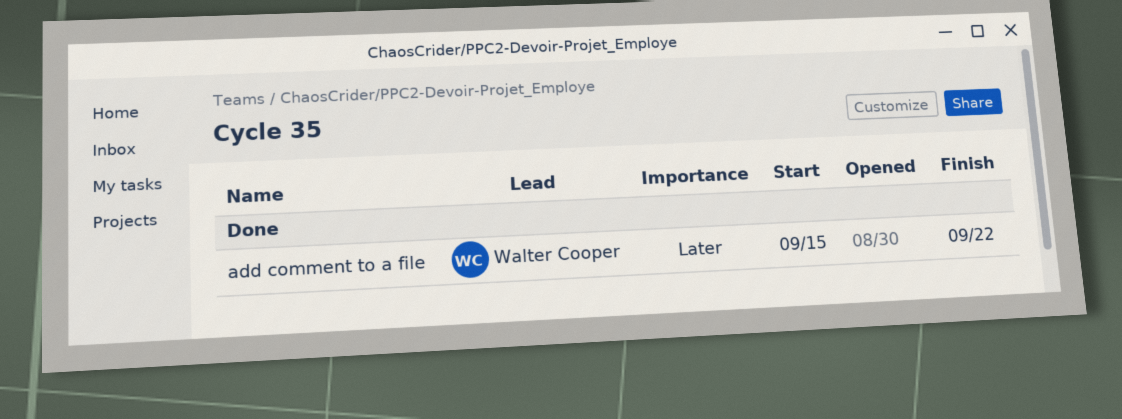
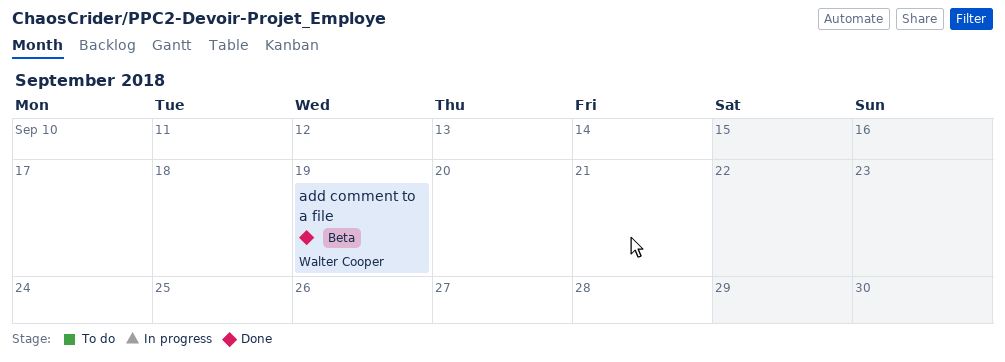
add comment to a file, due: Sep 22 -> Sep 19

